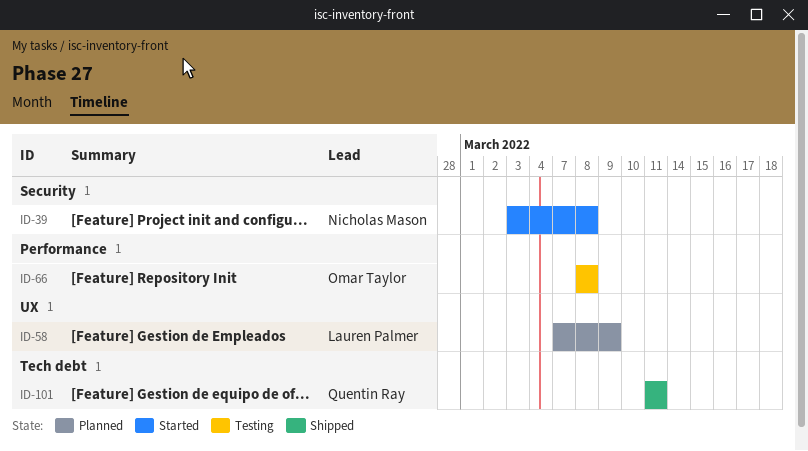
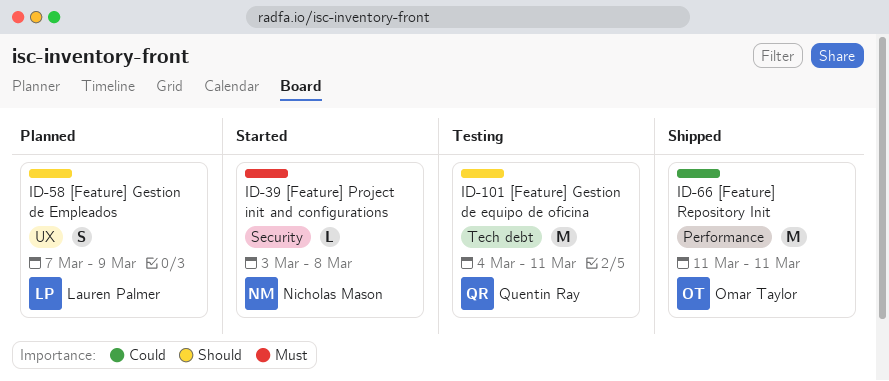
ID-66, status: Testing -> Shipped
ID-66, start: Mar 8 -> Mar 11
ID-66, due: Mar 8 -> Mar 11
ID-101, status: Shipped -> Testing
ID-101, start: Mar 11 -> Mar 4

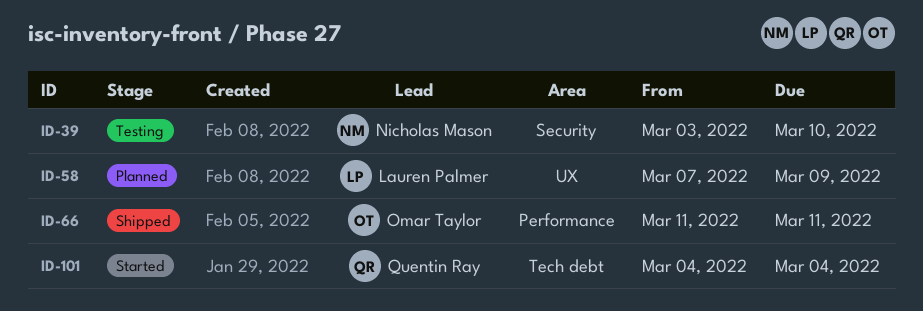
ID-39, status: Started -> Testing
ID-39, due: Mar 8 -> Mar 10
ID-101, status: Testing -> Started
ID-101, due: Mar 11 -> Mar 4

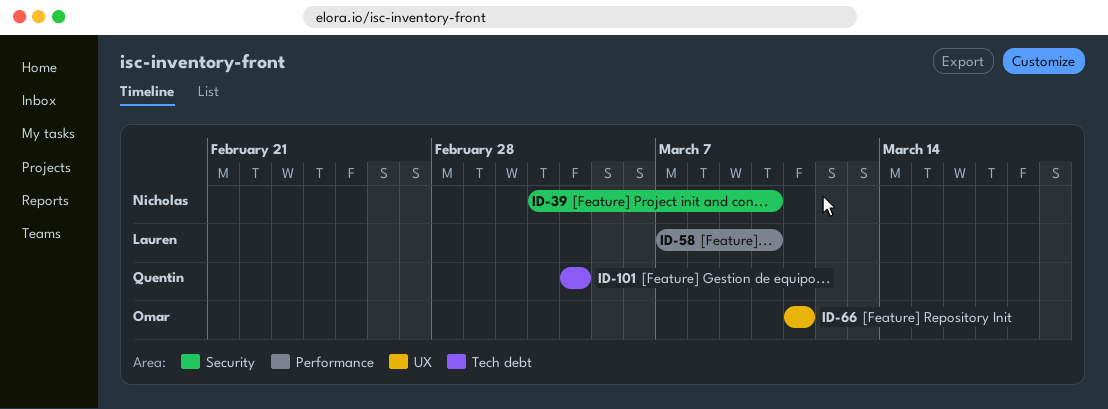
ID-58, label: UX -> Performance
ID-58, due: Mar 9 -> Mar 10
ID-66, label: Performance -> UX

